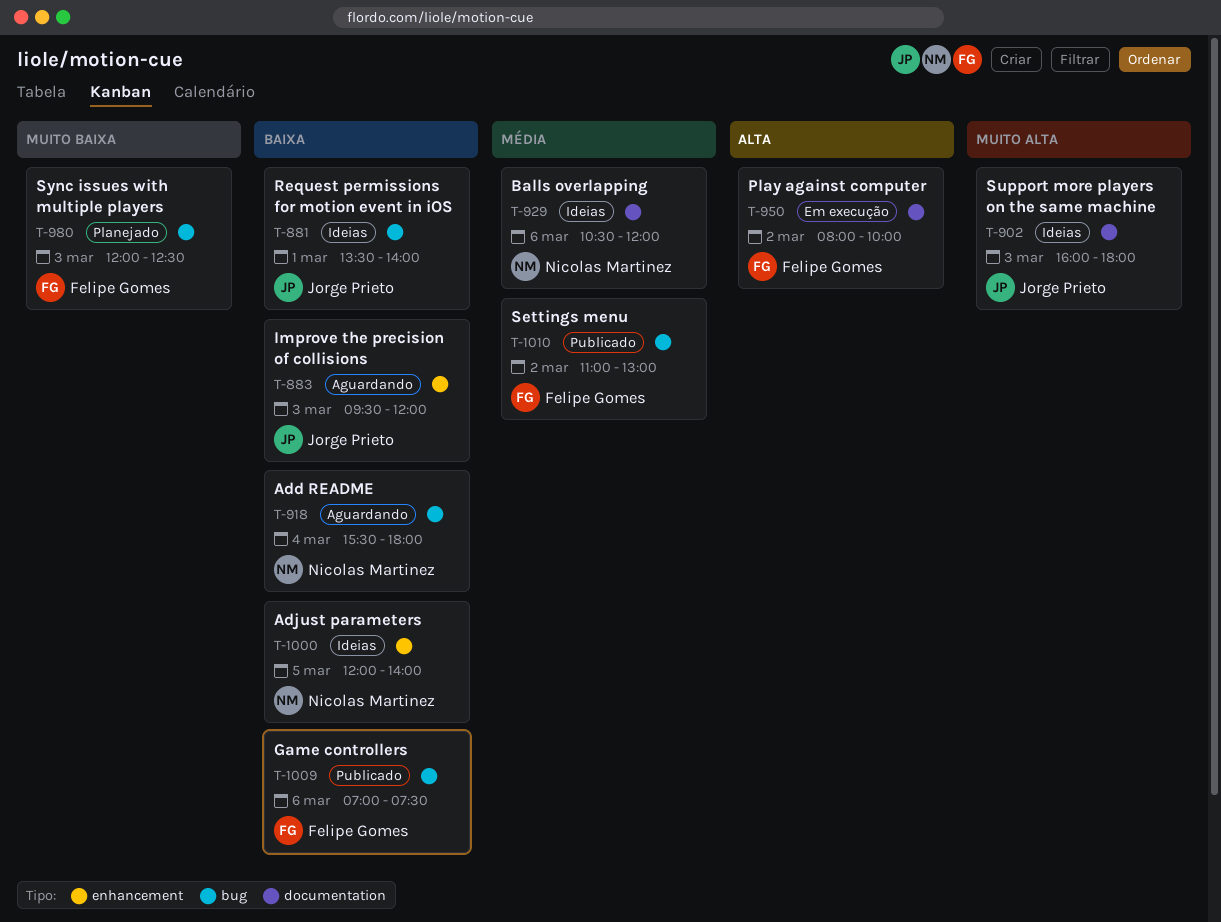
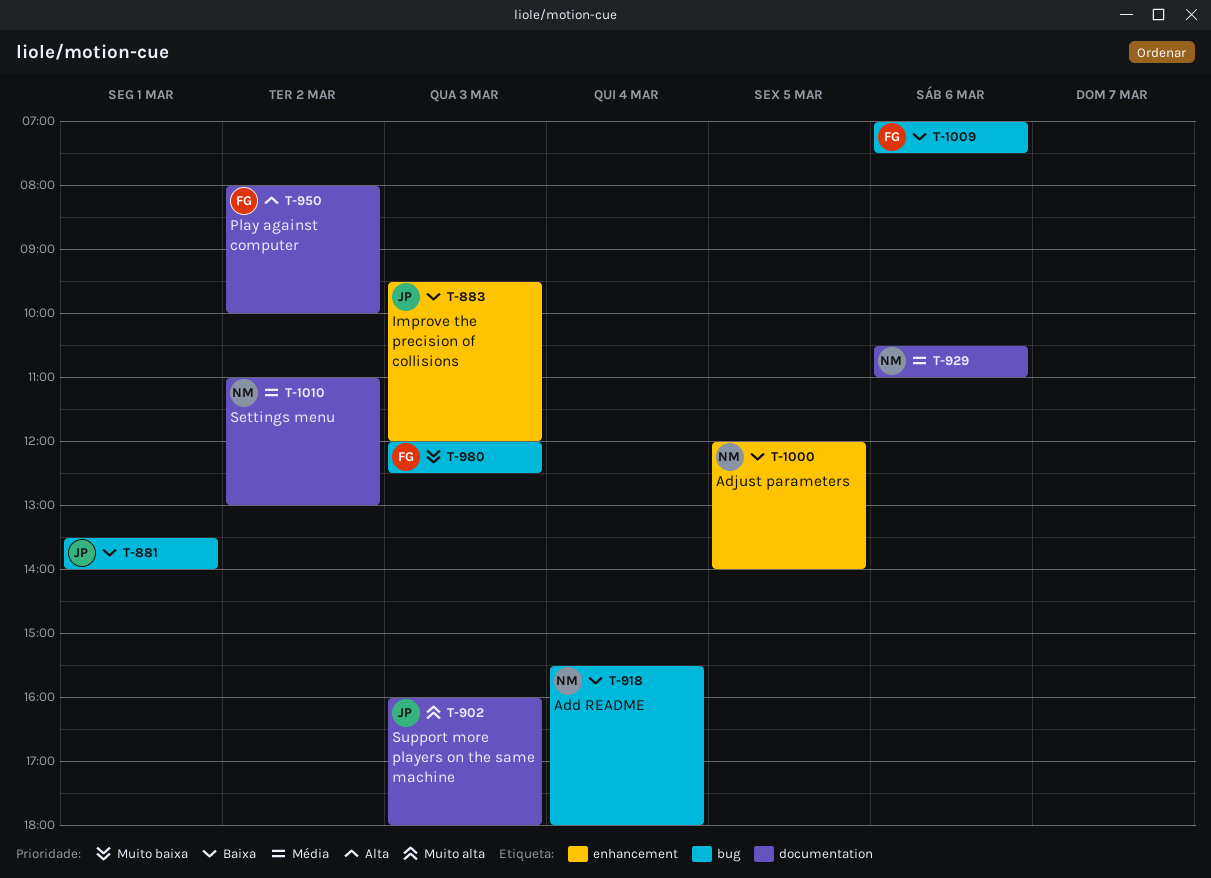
T-929, ends: 12:00 -> 11:00
T-1010, owner: Felipe Gomes -> Nicolas Martinez
T-1010, label: bug -> documentation

